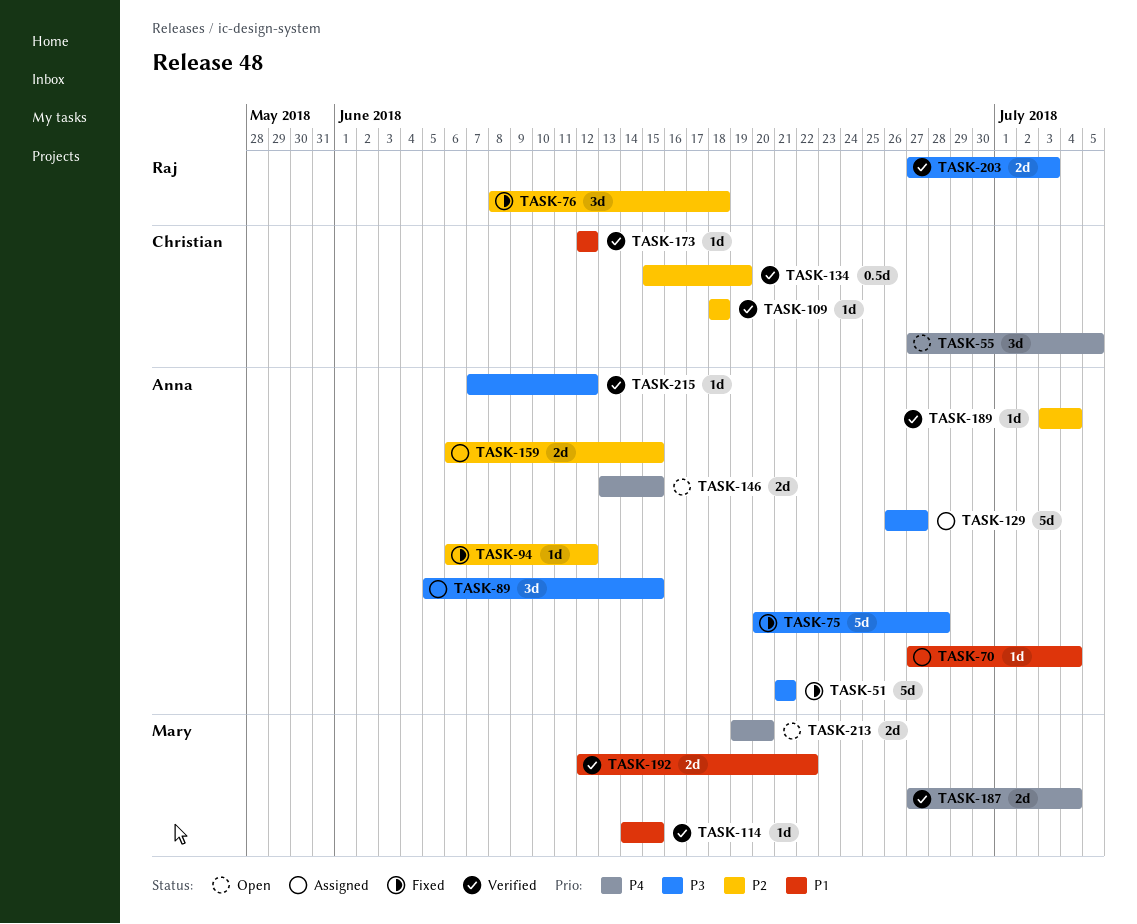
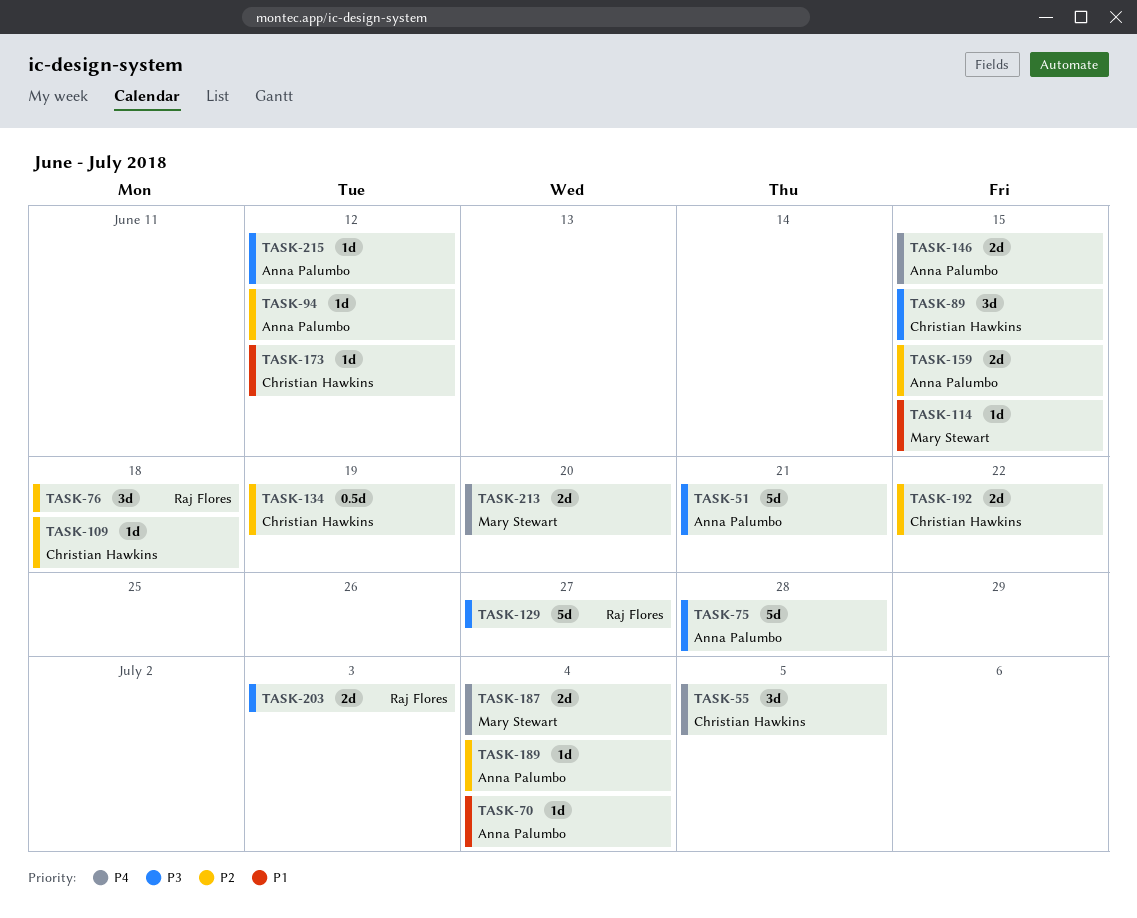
TASK-89, owner: Anna Palumbo -> Christian Hawkins
TASK-129, owner: Anna Palumbo -> Raj Flores
TASK-192, owner: Mary Stewart -> Christian Hawkins
TASK-192, priority: P1 -> P2

